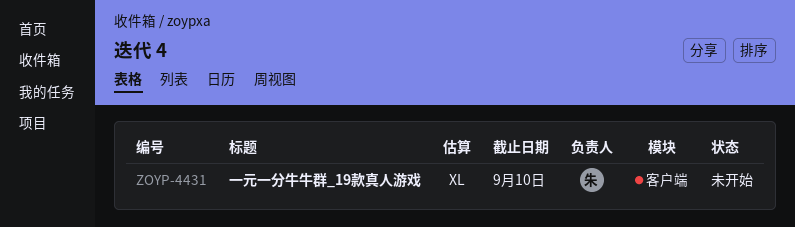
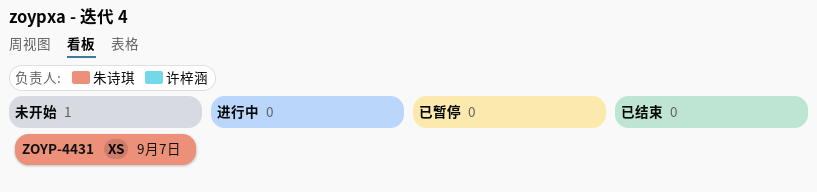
ZOYP-4431, estimate: XL -> XS
ZOYP-4431, due: Sep 10 -> Sep 7

